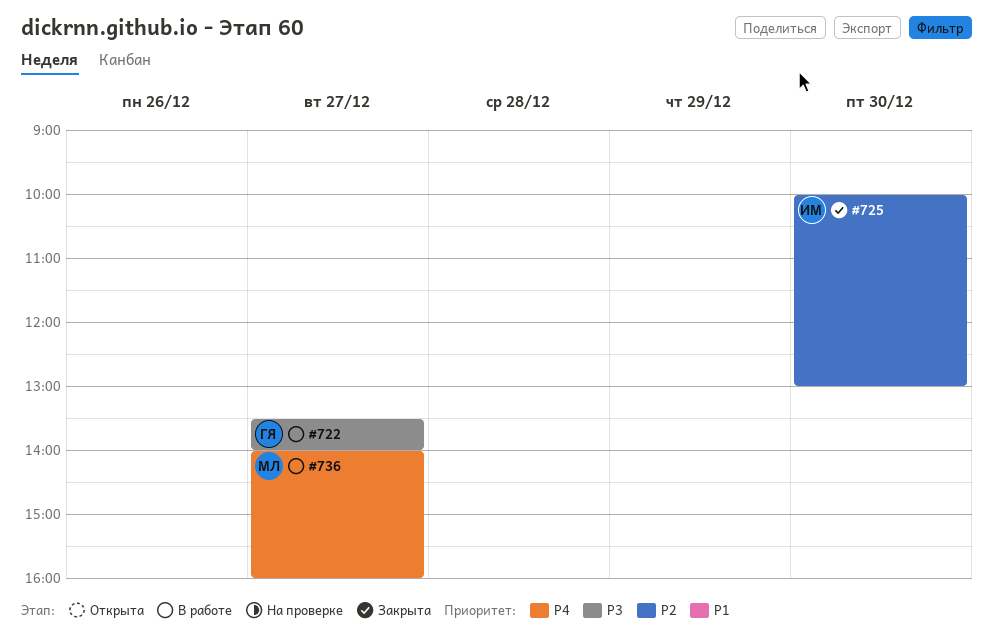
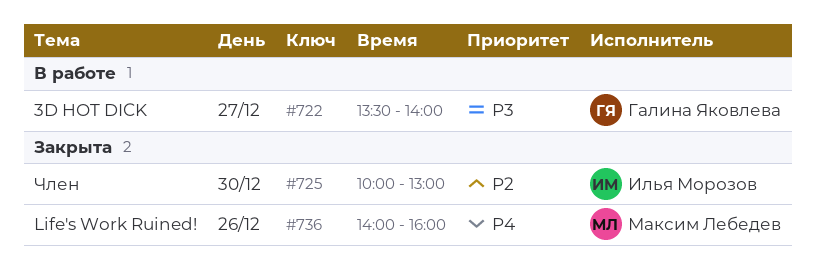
#736, status: В работе -> Закрыта
#736, day: Dec 27 -> Dec 26

